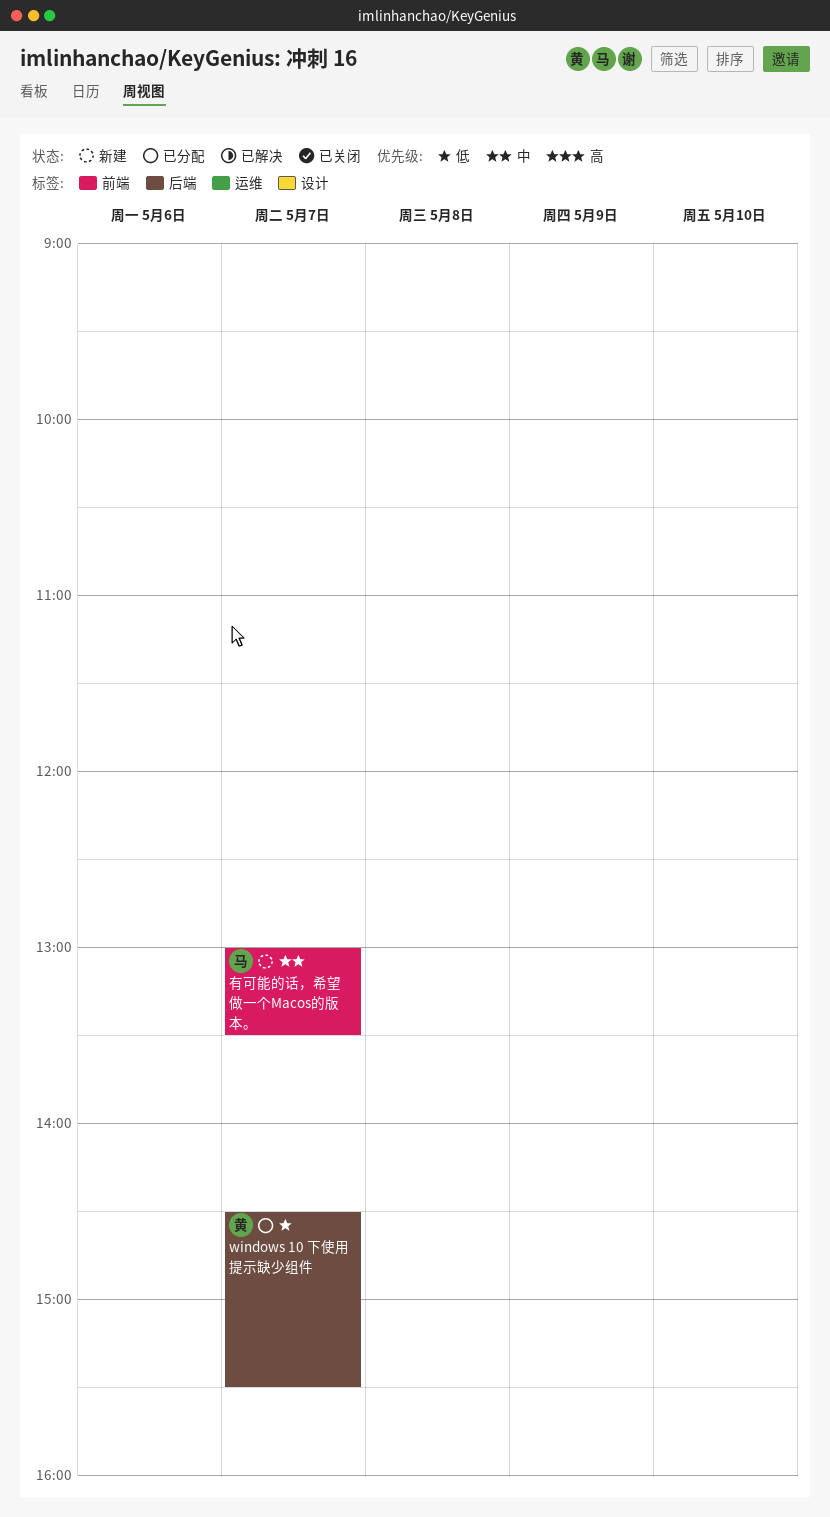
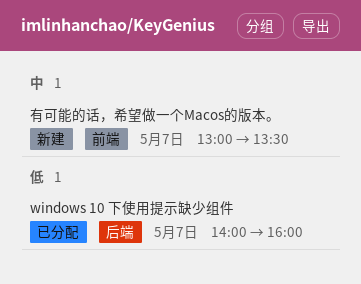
windows 10 下使用提示缺少组件, begins: 14:30 -> 14:00
windows 10 下使用提示缺少组件, ends: 15:30 -> 16:00

